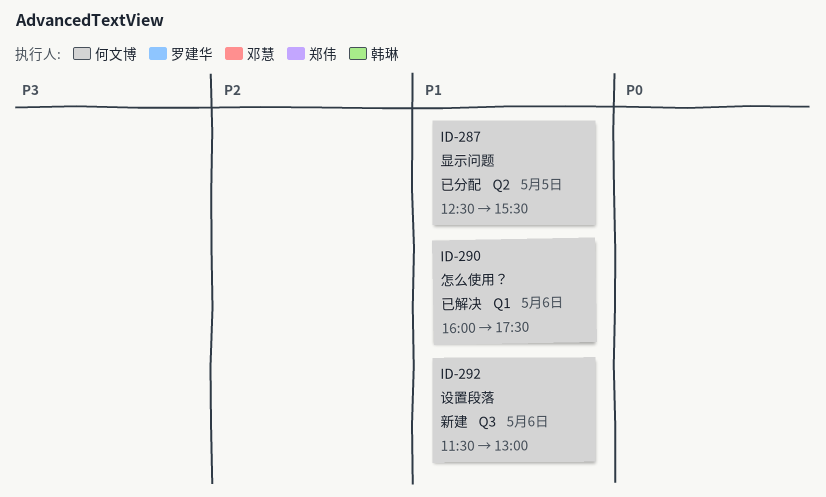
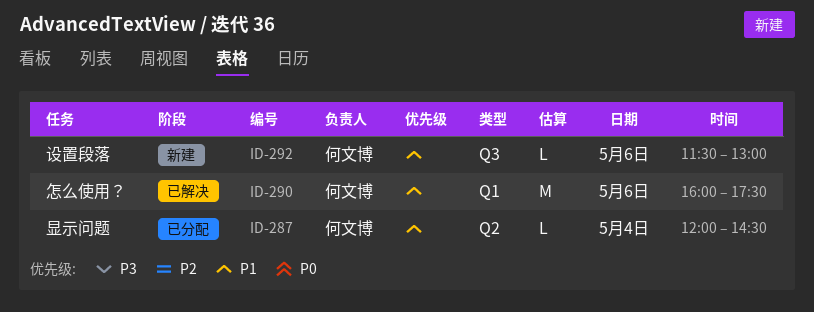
ID-287, day: May 5 -> May 4
ID-287, begins: 12:30 -> 12:00
ID-287, ends: 15:30 -> 14:30

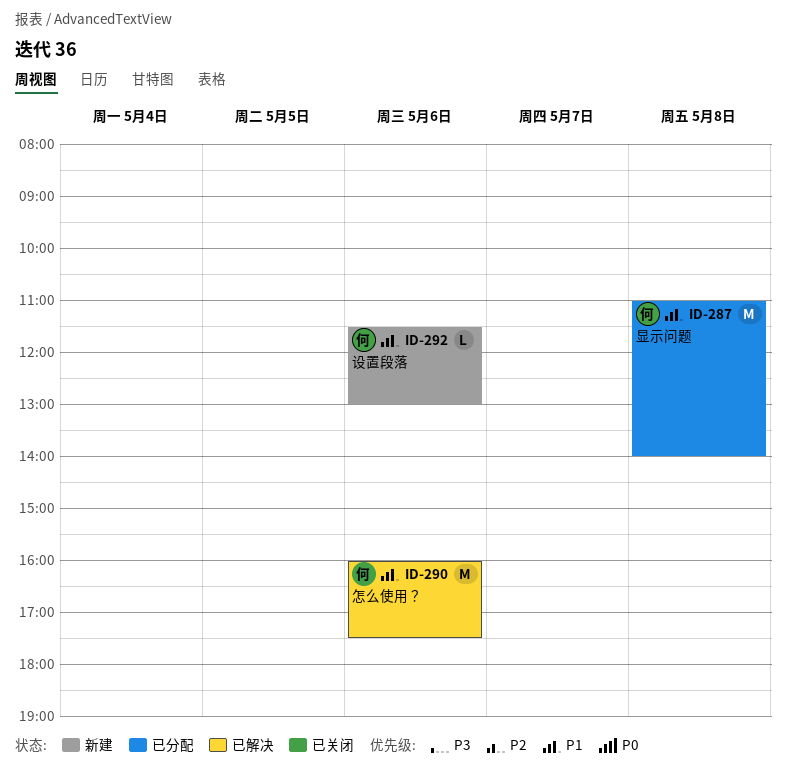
ID-287, estimate: L -> M
ID-287, day: May 4 -> May 8
ID-287, begins: 12:00 -> 11:00
ID-287, ends: 14:30 -> 14:00

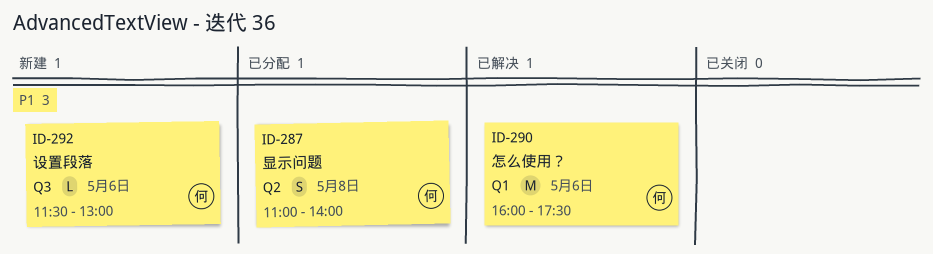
ID-287, estimate: M -> S

